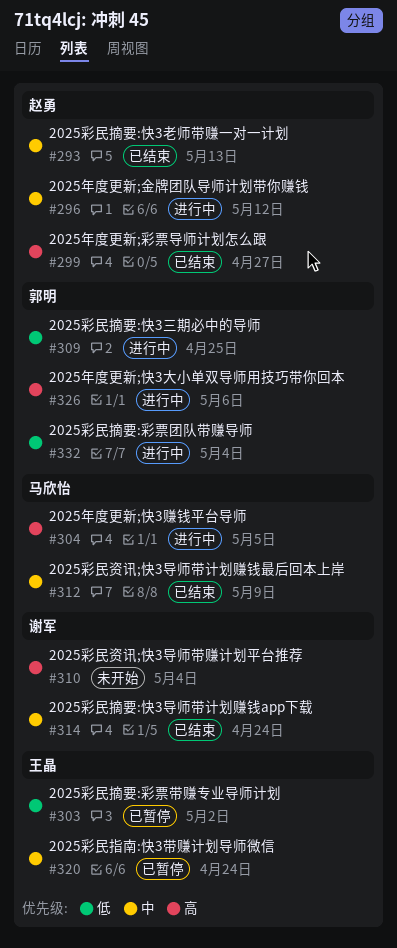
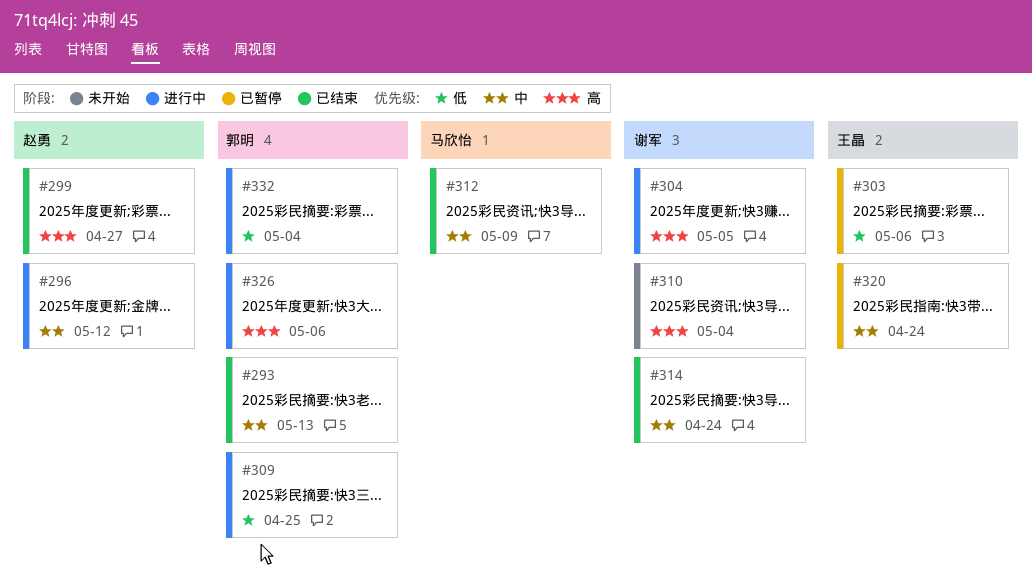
#293, owner: 赵勇 -> 郭明
#303, due: May 2 -> May 6
#304, owner: 马欣怡 -> 谢军

